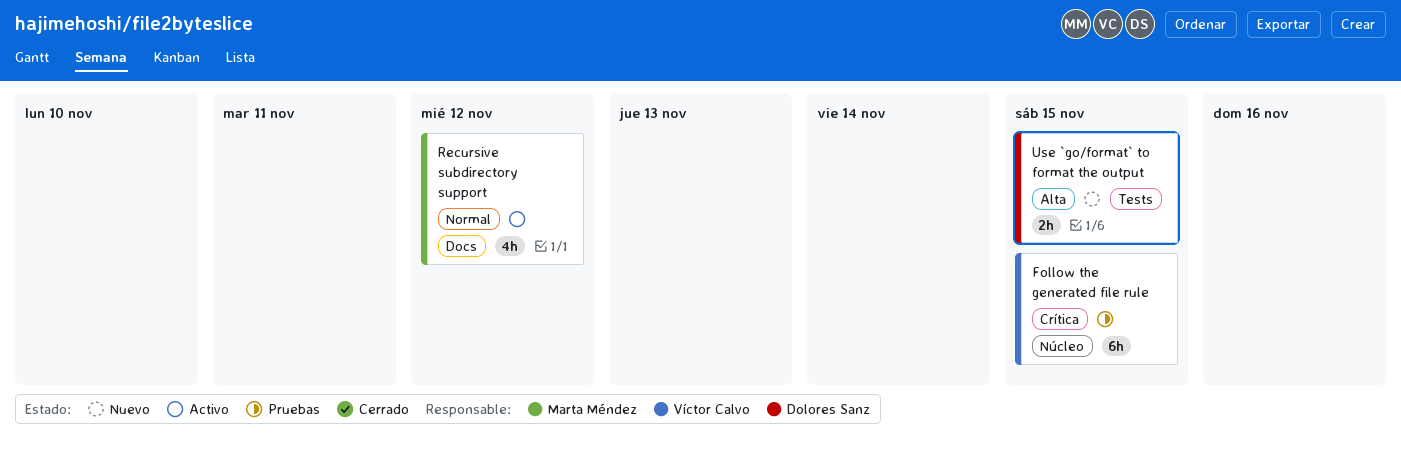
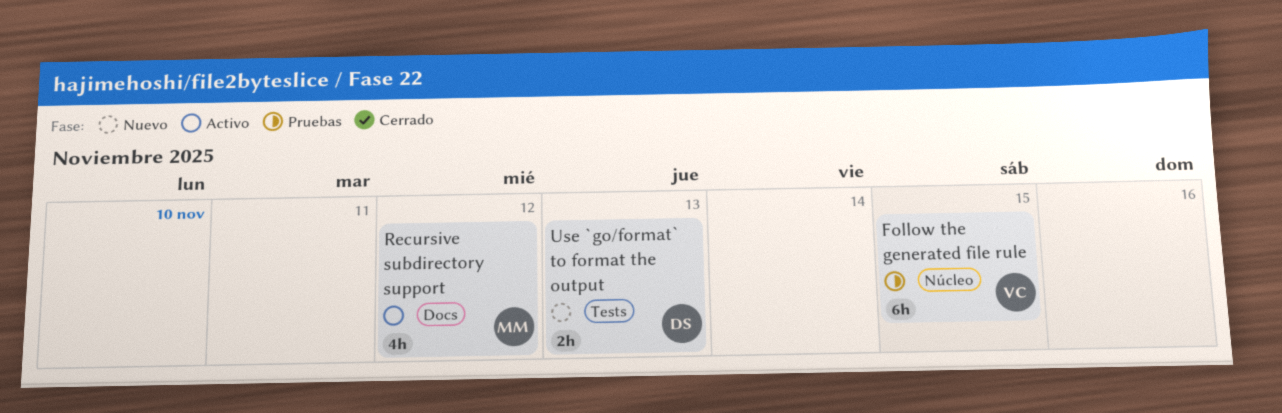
Use `go/format` to format the output, due: Nov 15 -> Nov 13

